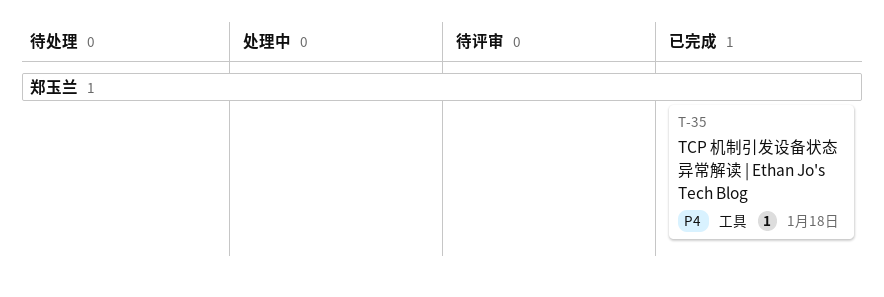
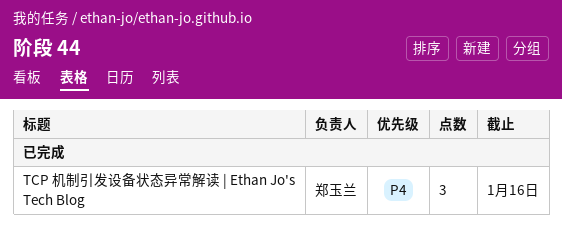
TCP 机制引发设备状态异常解读 | Ethan Jo's Tech Blog, estimate: 1 -> 3
TCP 机制引发设备状态异常解读 | Ethan Jo's Tech Blog, due: Jan 18 -> Jan 16

